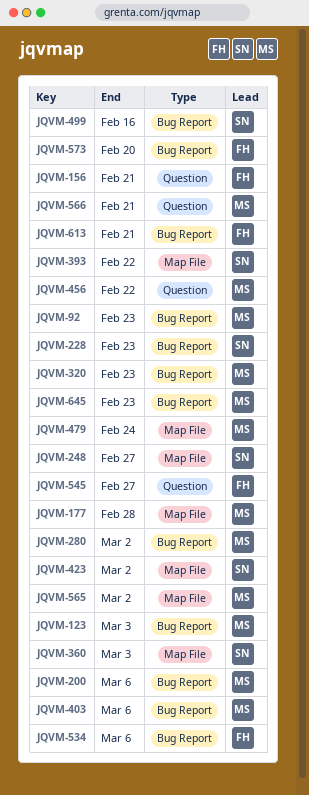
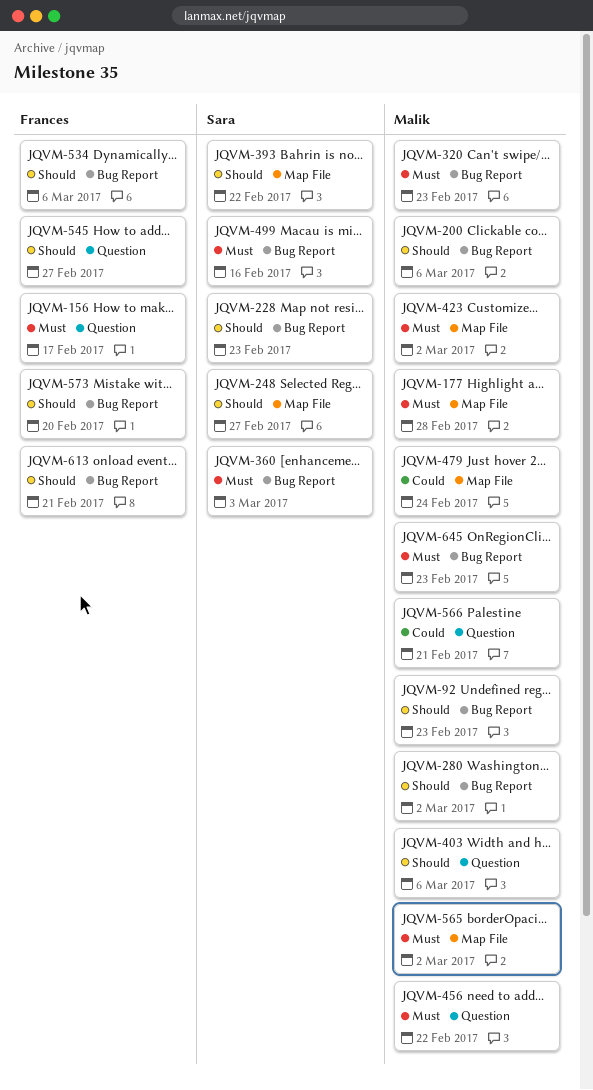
JQVM-123: present -> none
JQVM-156, due: Feb 21 -> Feb 17
JQVM-360, label: Map File -> Bug Report
JQVM-403, label: Bug Report -> Question
JQVM-423, owner: Sara -> Malik

